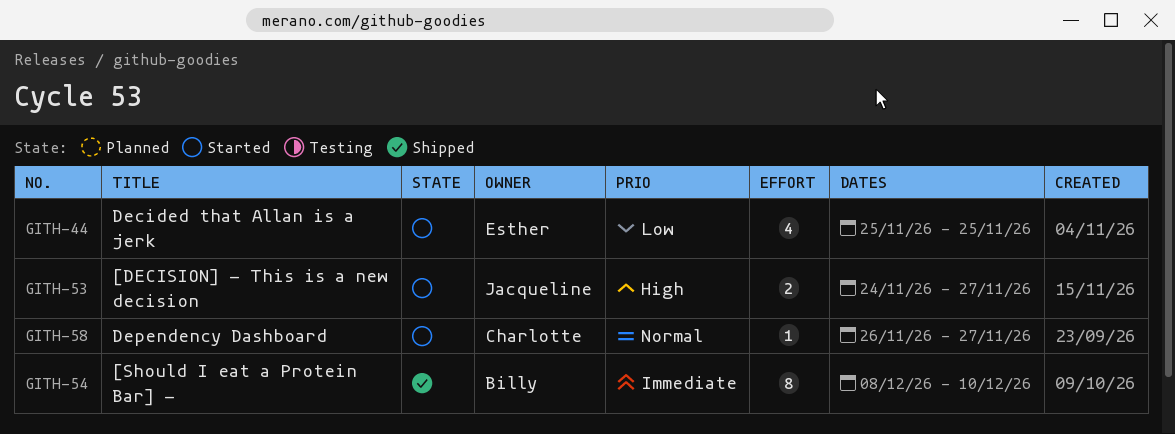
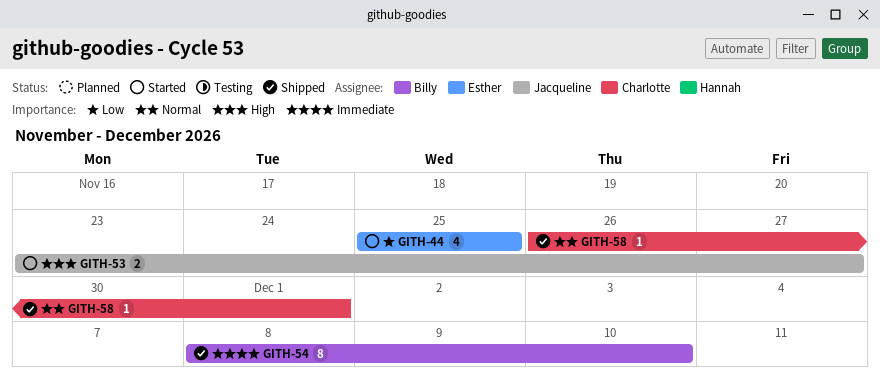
GITH-53, start: Nov 24 -> Nov 23
GITH-58, status: Started -> Shipped
GITH-58, due: Nov 27 -> Dec 1

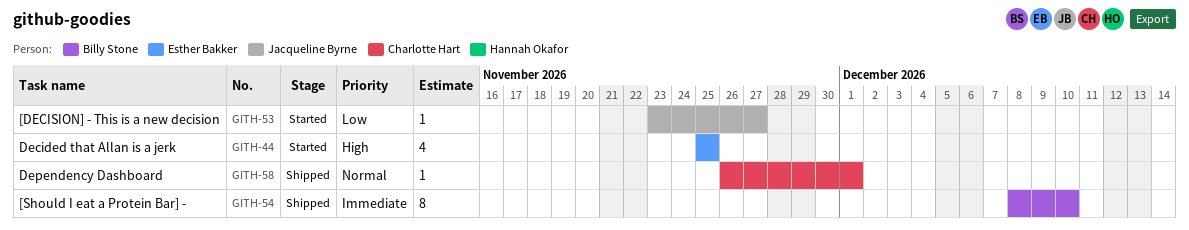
GITH-44, priority: Low -> High
GITH-53, priority: High -> Low
GITH-53, estimate: 2 -> 1

